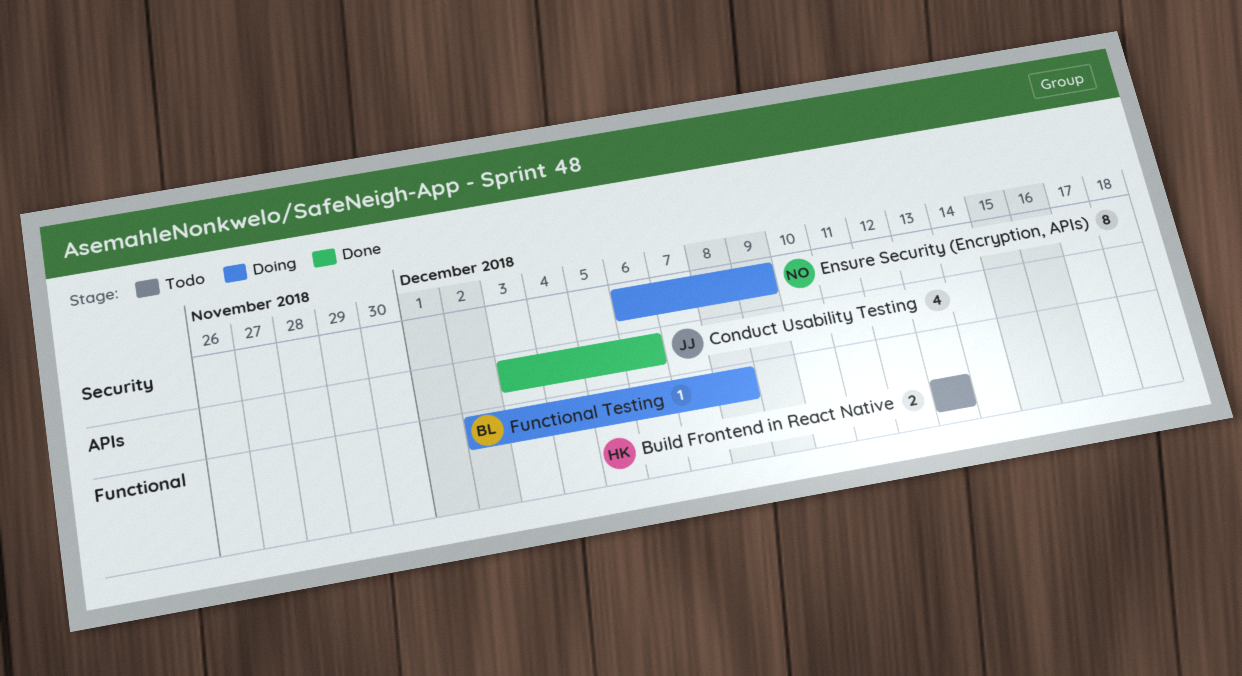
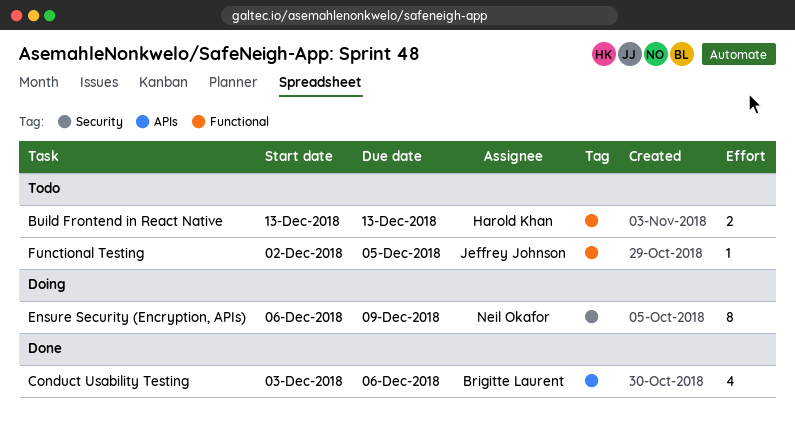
Conduct Usability Testing, owner: Jeffrey Johnson -> Brigitte Laurent
Functional Testing, status: Doing -> Todo
Functional Testing, owner: Brigitte Laurent -> Jeffrey Johnson
Functional Testing, due: Dec 8 -> Dec 5

